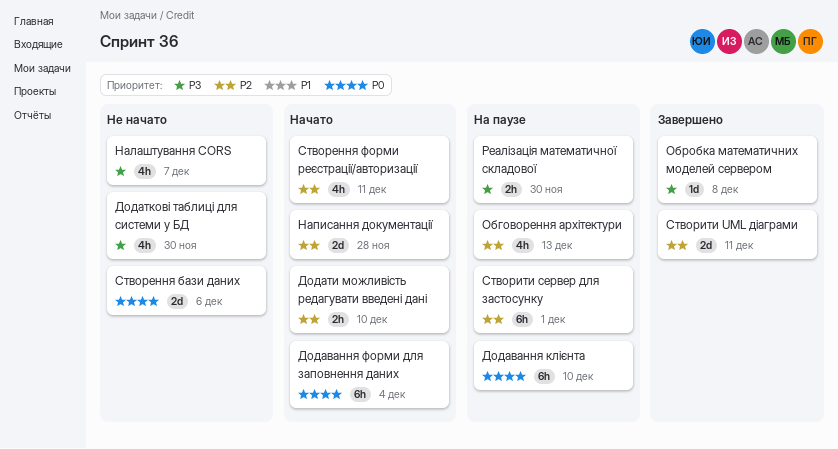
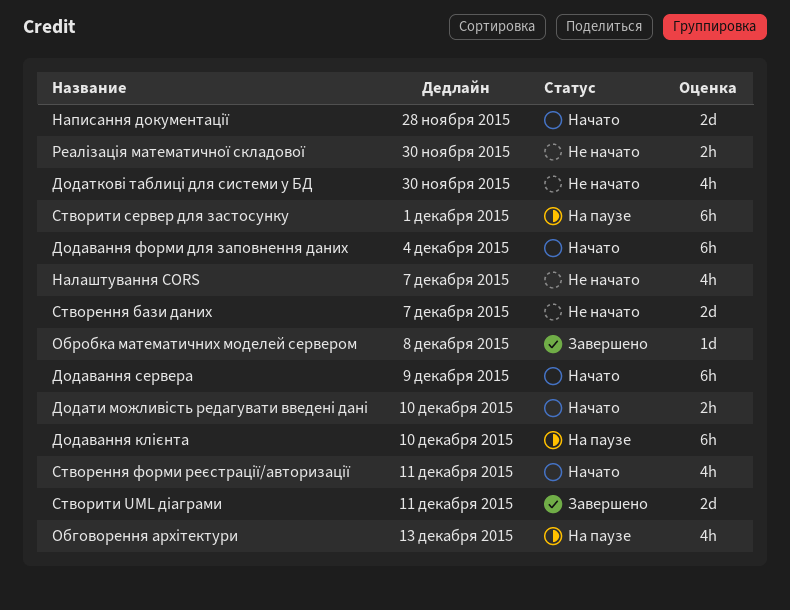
Додавання сервера: none -> present
Реалізація математичної складової, status: На паузе -> Не начато
Створення бази даних, due: Dec 6 -> Dec 7

